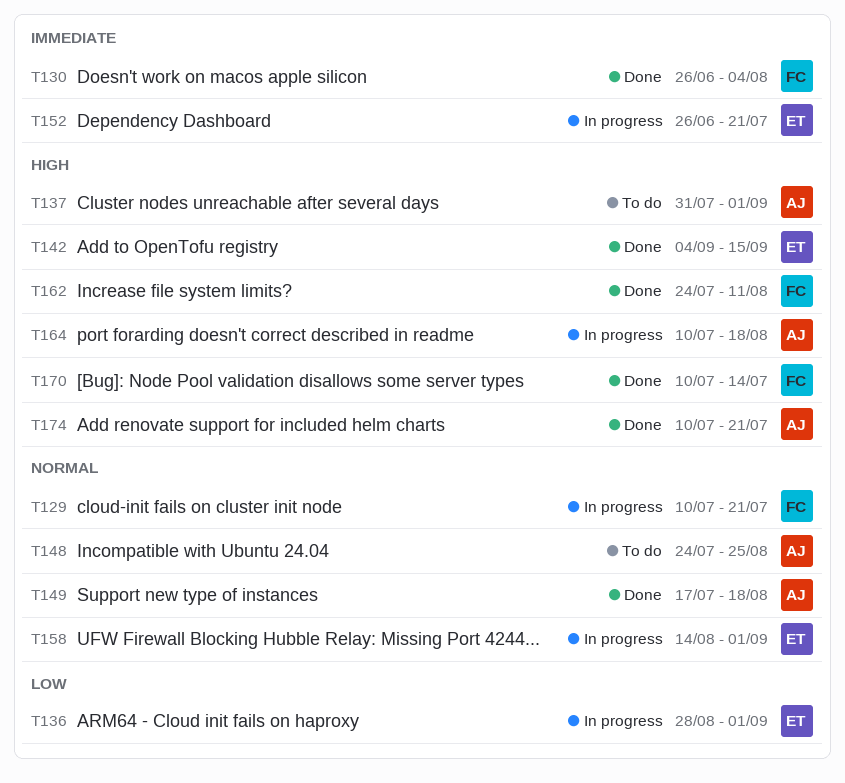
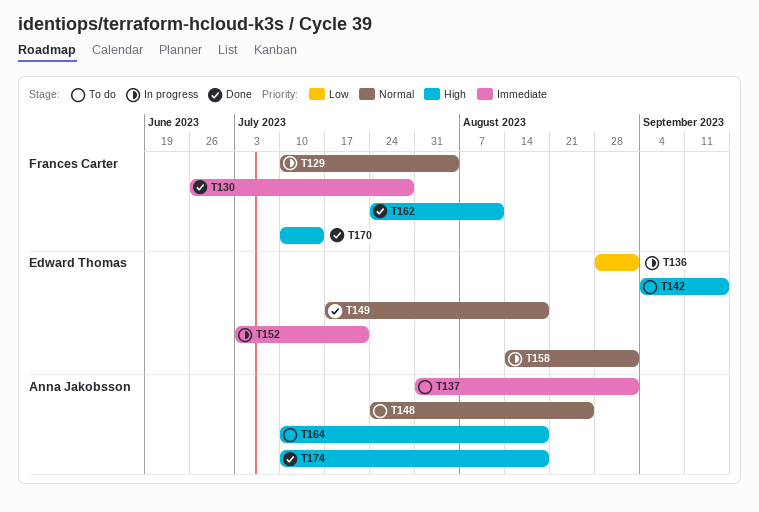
T129, due: Jul 21 -> Aug 4
T130, due: Aug 4 -> Jul 28
T137, priority: High -> Immediate
T142, status: Done -> To do
T149, owner: Anna Jakobsson -> Edward Thomas
T152, start: Jun 26 -> Jul 3
T164, status: In progress -> To do
T174, due: Jul 21 -> Aug 18

